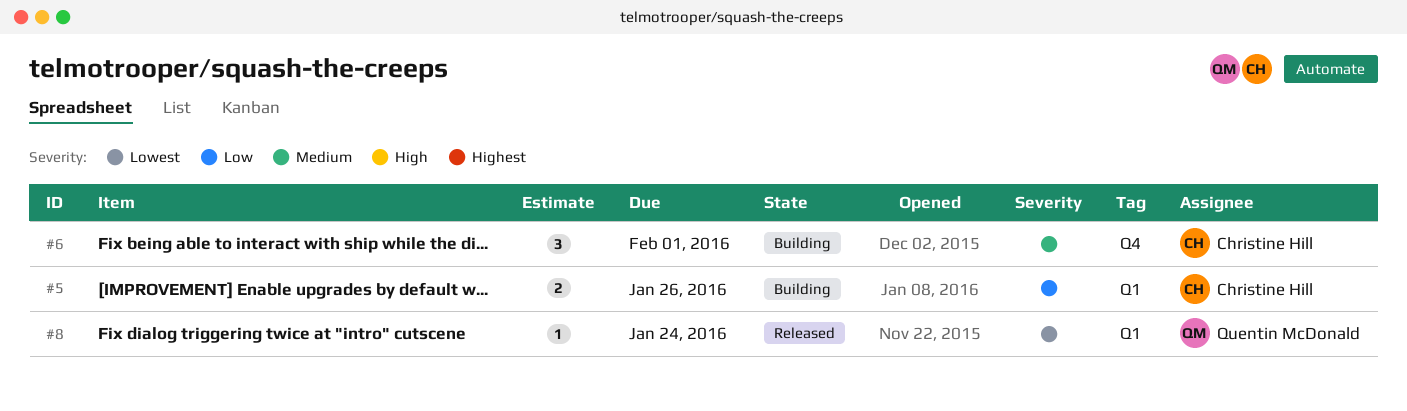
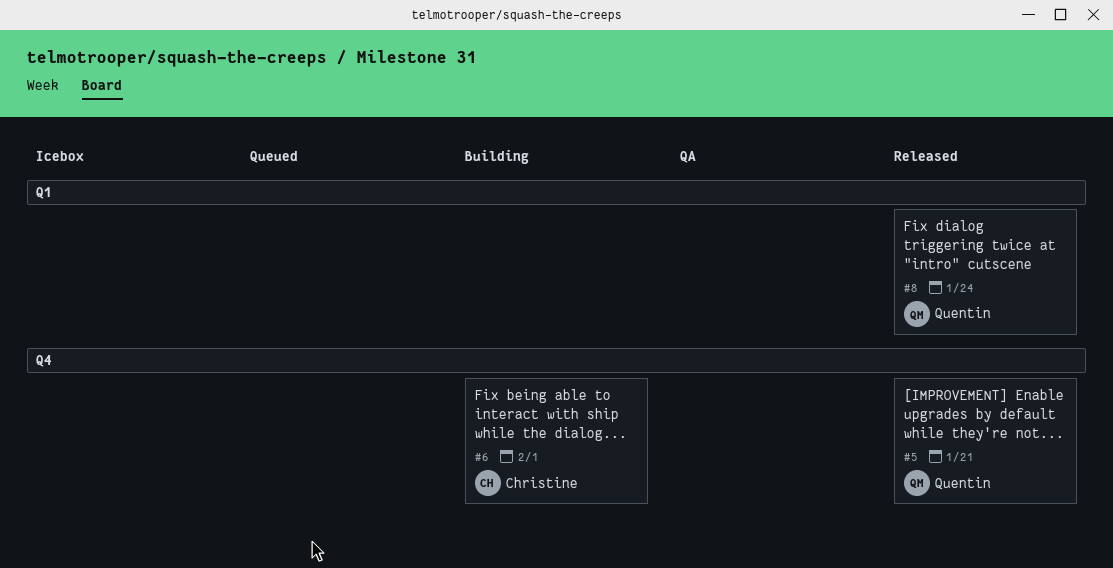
#5, status: Building -> Released
#5, owner: Christine Hill -> Quentin McDonald
#5, label: Q1 -> Q4
#5, due: Jan 26 -> Jan 21

